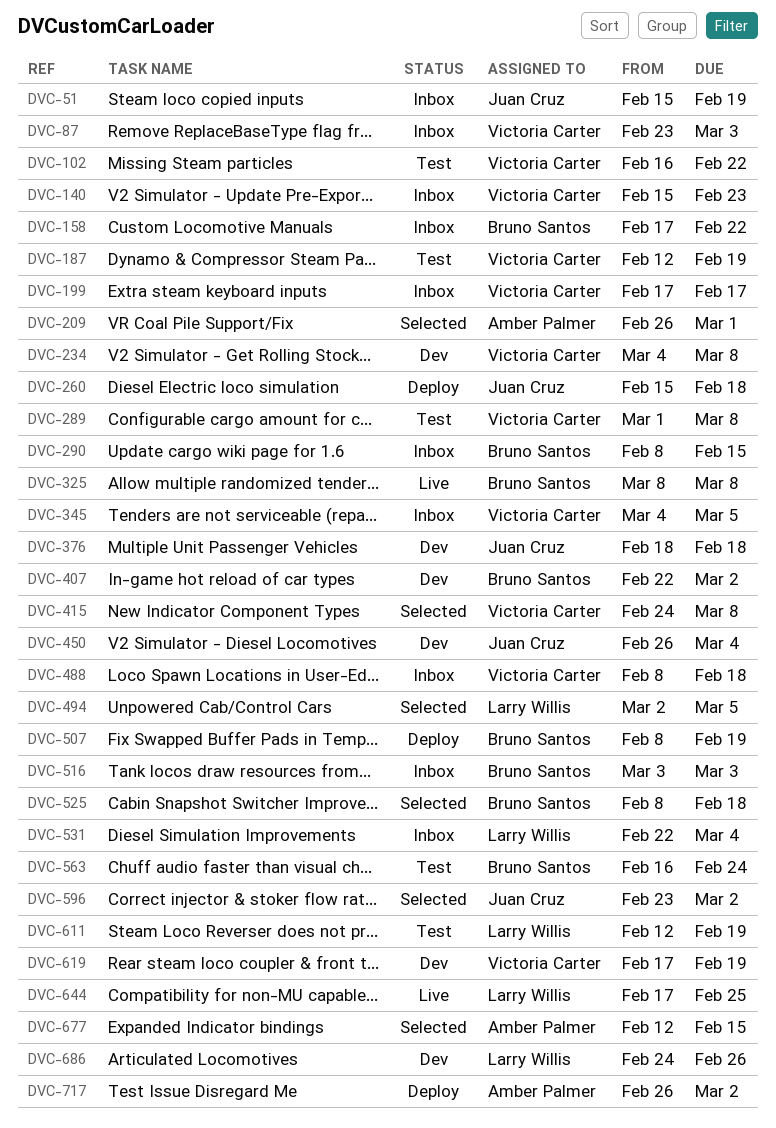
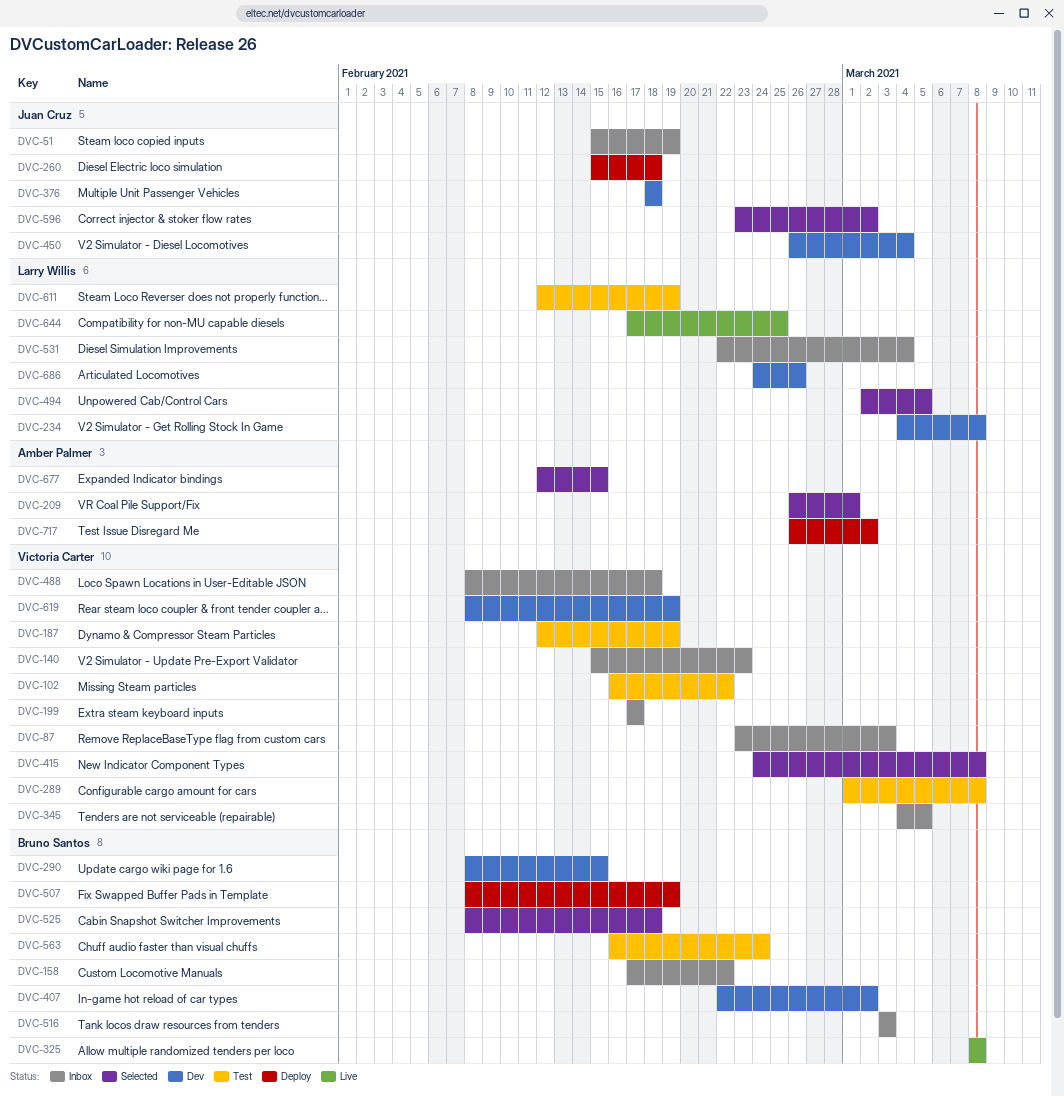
DVC-234, owner: Victoria Carter -> Larry Willis
DVC-290, status: Inbox -> Dev
DVC-619, start: Feb 17 -> Feb 8

